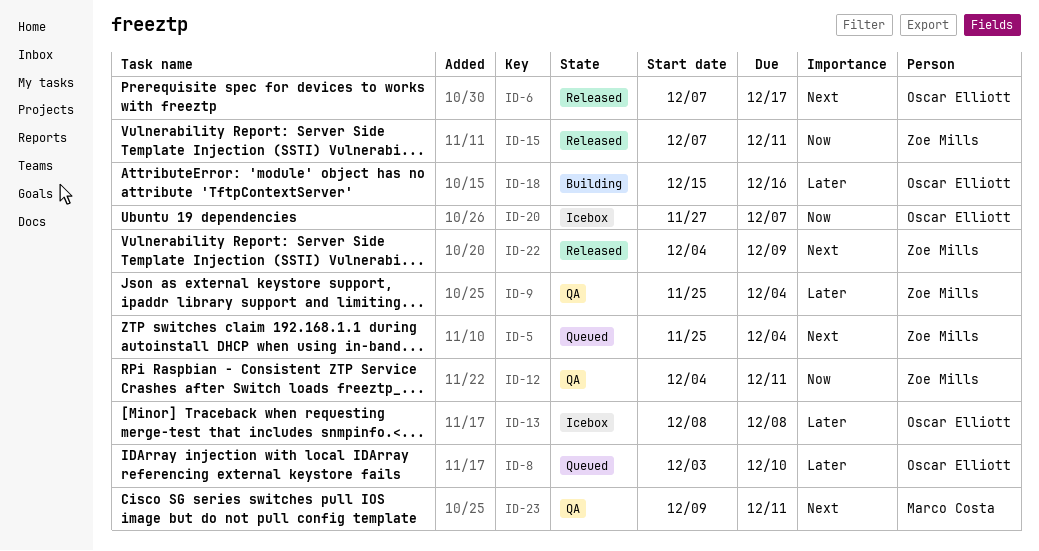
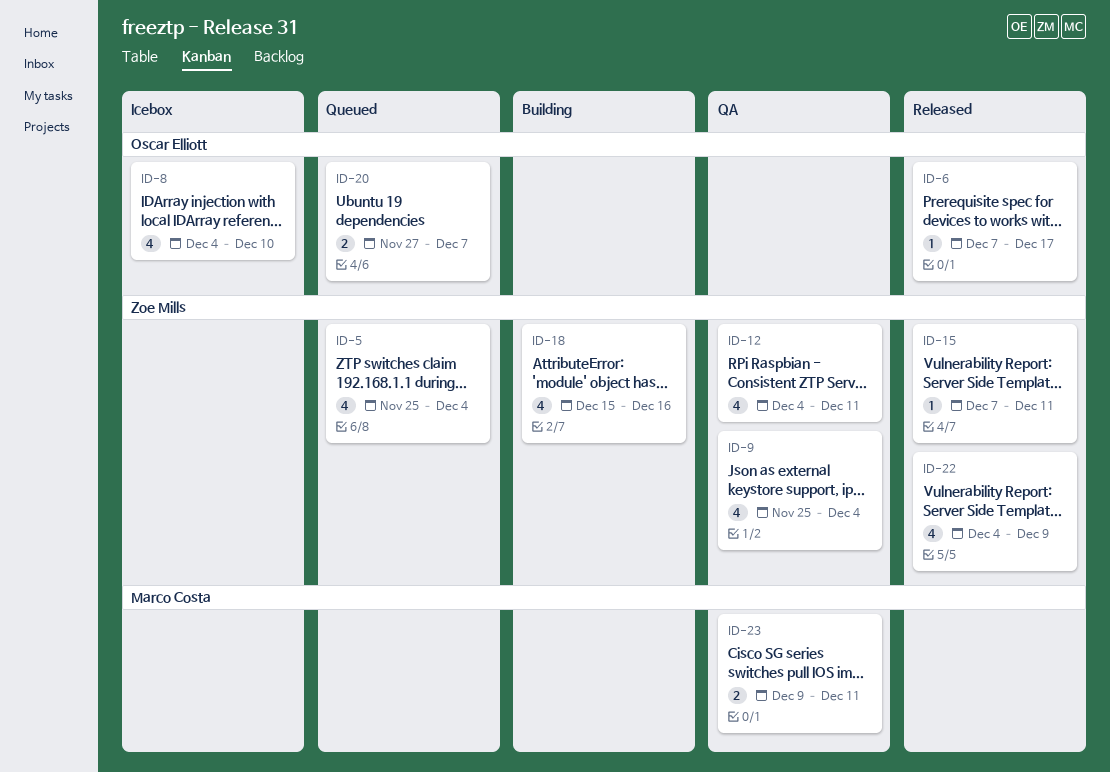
ID-8, status: Queued -> Icebox
ID-8, start: Dec 3 -> Dec 4
ID-13: present -> none
ID-18, owner: Oscar Elliott -> Zoe Mills
ID-20, status: Icebox -> Queued

